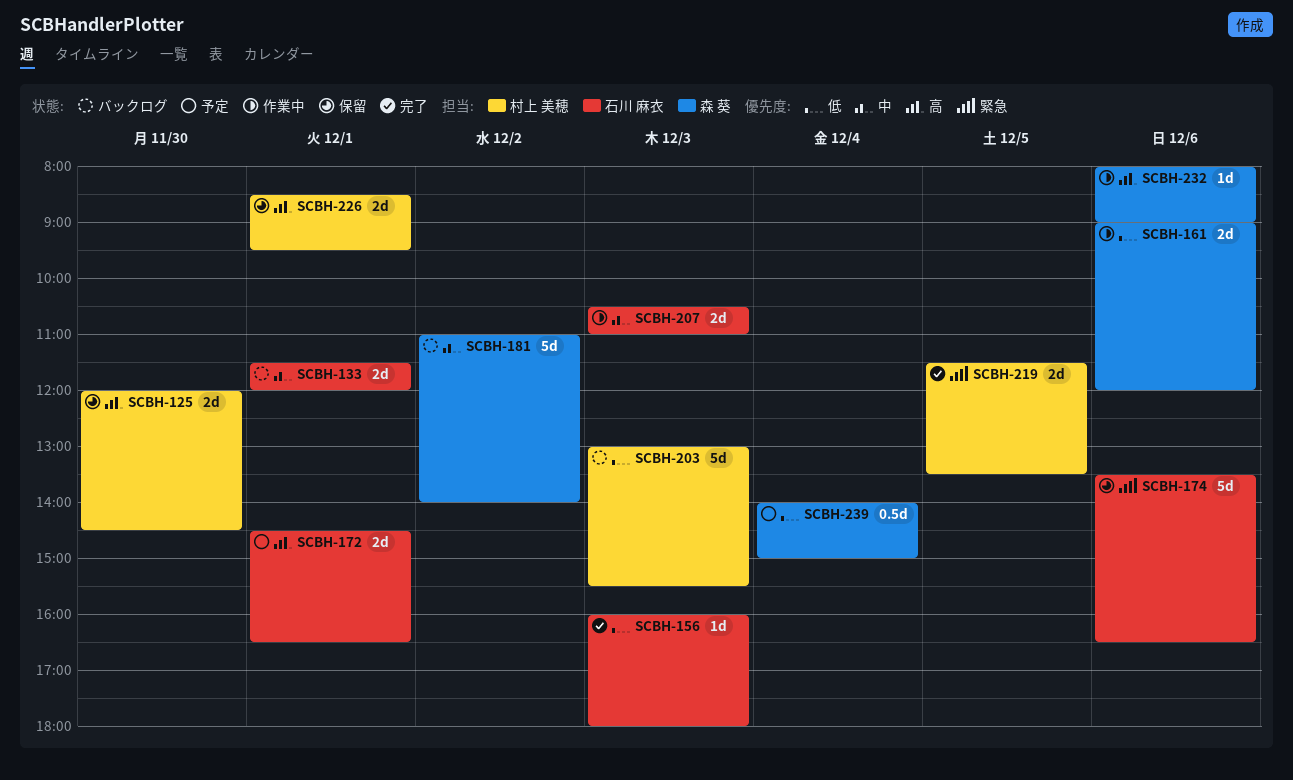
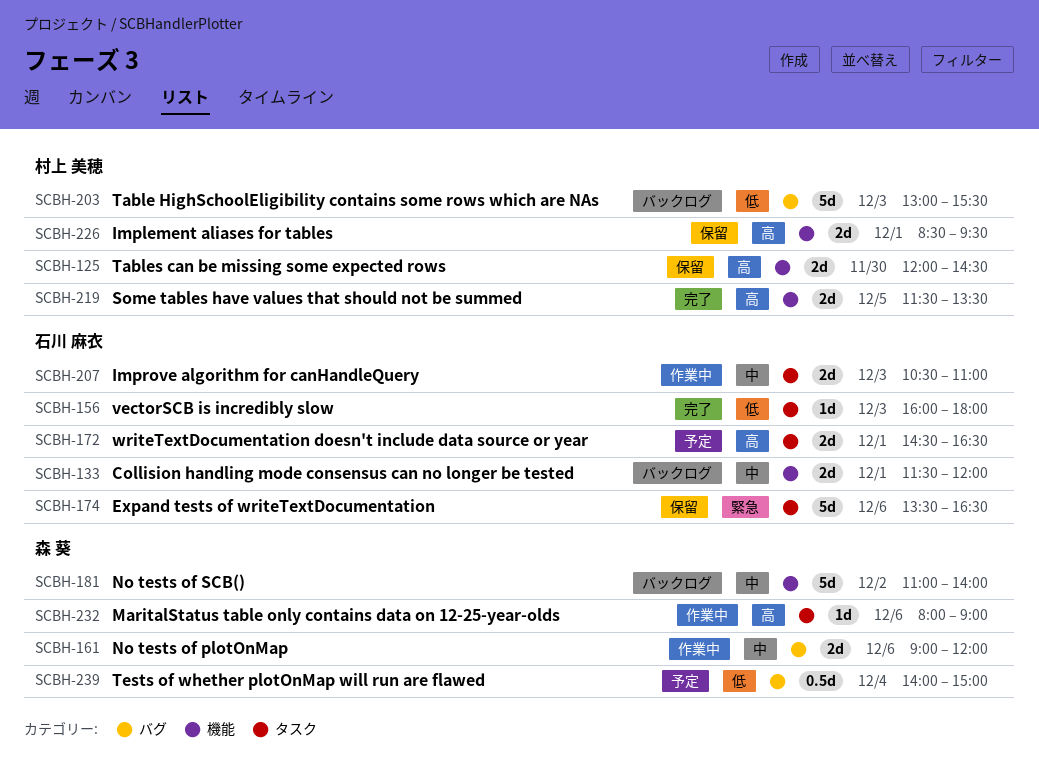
SCBH-161, priority: 低 -> 中
SCBH-219, priority: 緊急 -> 高

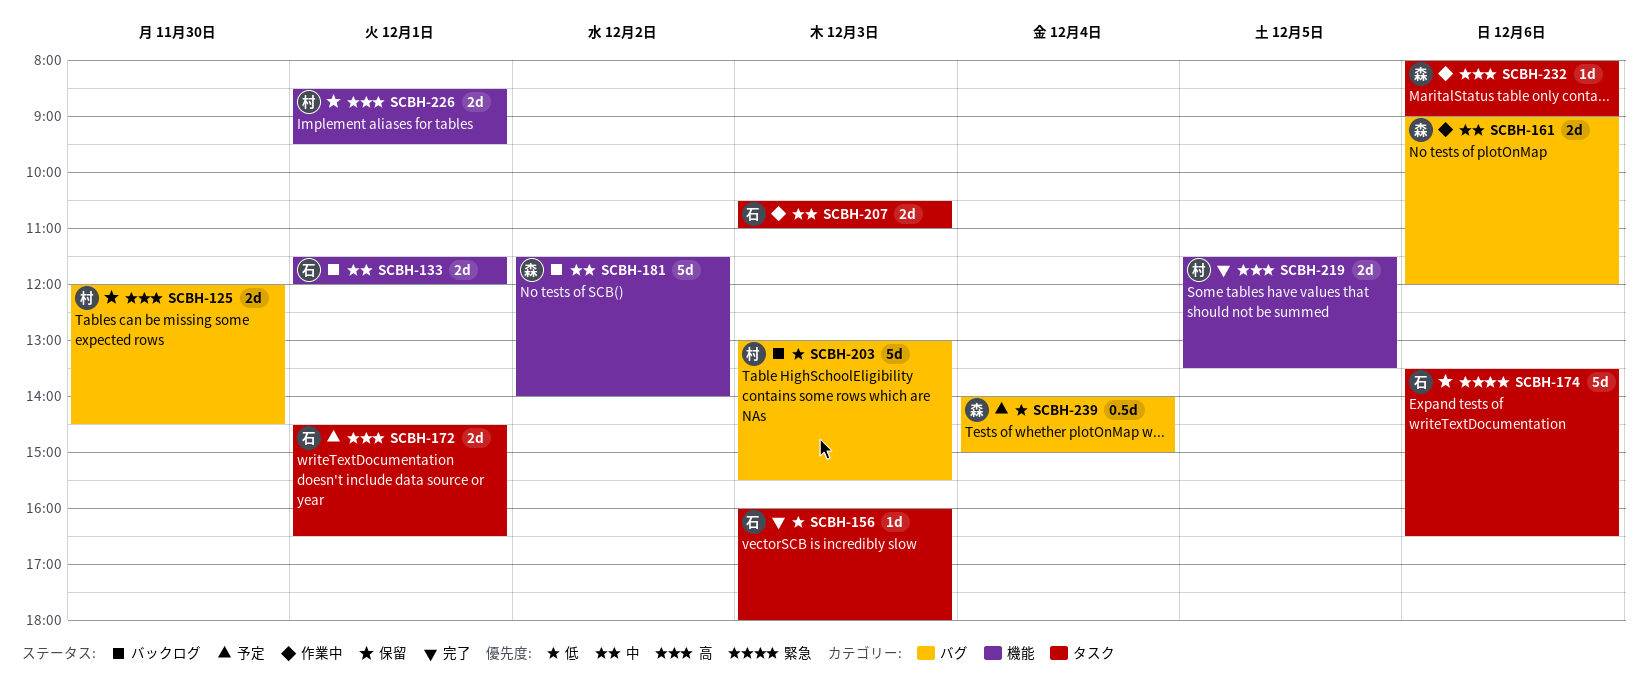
SCBH-125, label: 機能 -> バグ
SCBH-181, begins: 11:00 -> 11:30

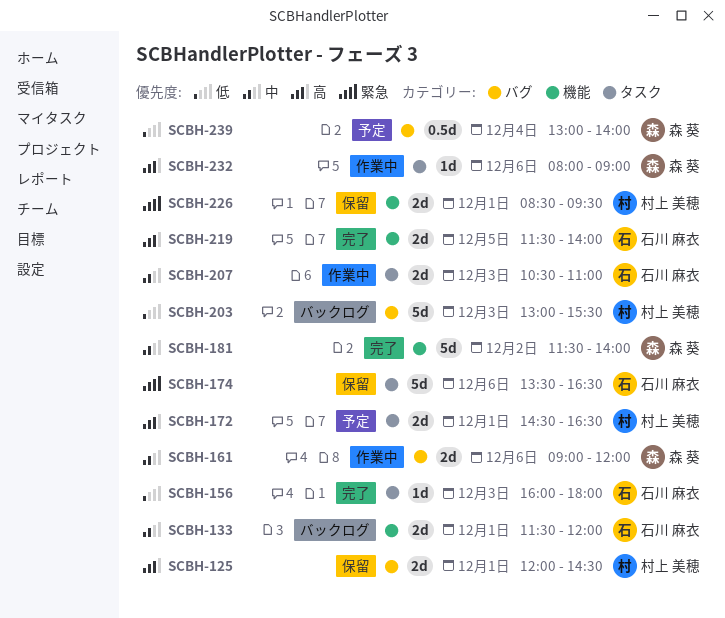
SCBH-125, day: Nov 30 -> Dec 1
SCBH-172, owner: 石川 麻衣 -> 村上 美穂
SCBH-181, status: バックログ -> 完了
SCBH-219, owner: 村上 美穂 -> 石川 麻衣
SCBH-219, ends: 13:30 -> 14:00
SCBH-226, priority: 高 -> 緊急
SCBH-239, begins: 14:00 -> 13:00
SCBH-239, ends: 15:00 -> 14:00

